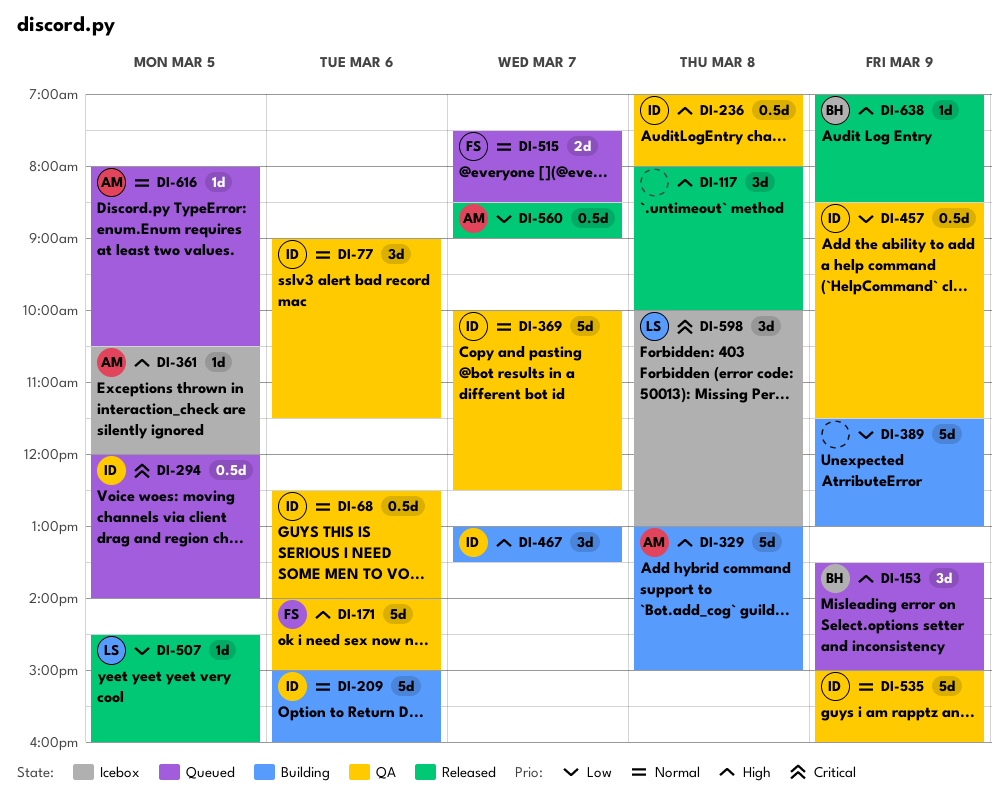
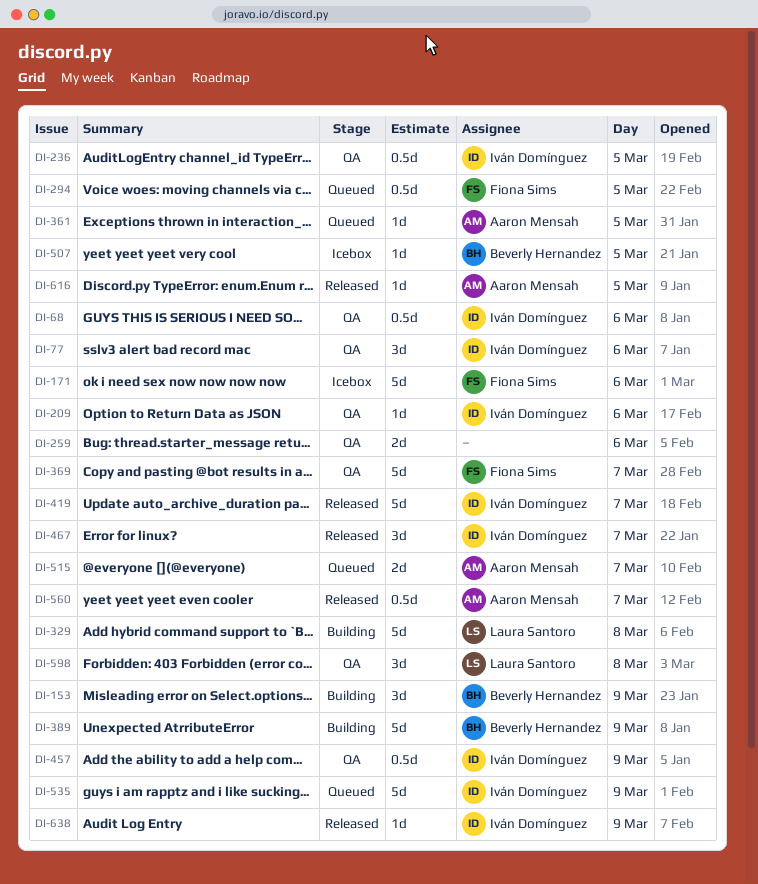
DI-117: present -> none
DI-153, status: Queued -> Building
DI-171, status: QA -> Icebox
DI-209, status: Building -> QA
DI-209, estimate: 5d -> 1d
DI-236, day: Mar 8 -> Mar 5
DI-259: none -> present
DI-294, owner: Iván Domínguez -> Fiona Sims
DI-329, owner: Aaron Mensah -> Laura Santoro
DI-361, status: Icebox -> Queued
DI-369, owner: Iván Domínguez -> Fiona Sims
DI-389, owner: none -> Beverly Hernandez
DI-419: none -> present
DI-467, status: Building -> Released
DI-507, status: Released -> Icebox
DI-507, owner: Laura Santoro -> Beverly Hernandez
DI-515, owner: Fiona Sims -> Aaron Mensah
DI-535, status: QA -> Queued
DI-598, status: Icebox -> QA
DI-616, status: Queued -> Released
DI-638, owner: Beverly Hernandez -> Iván Domínguez

